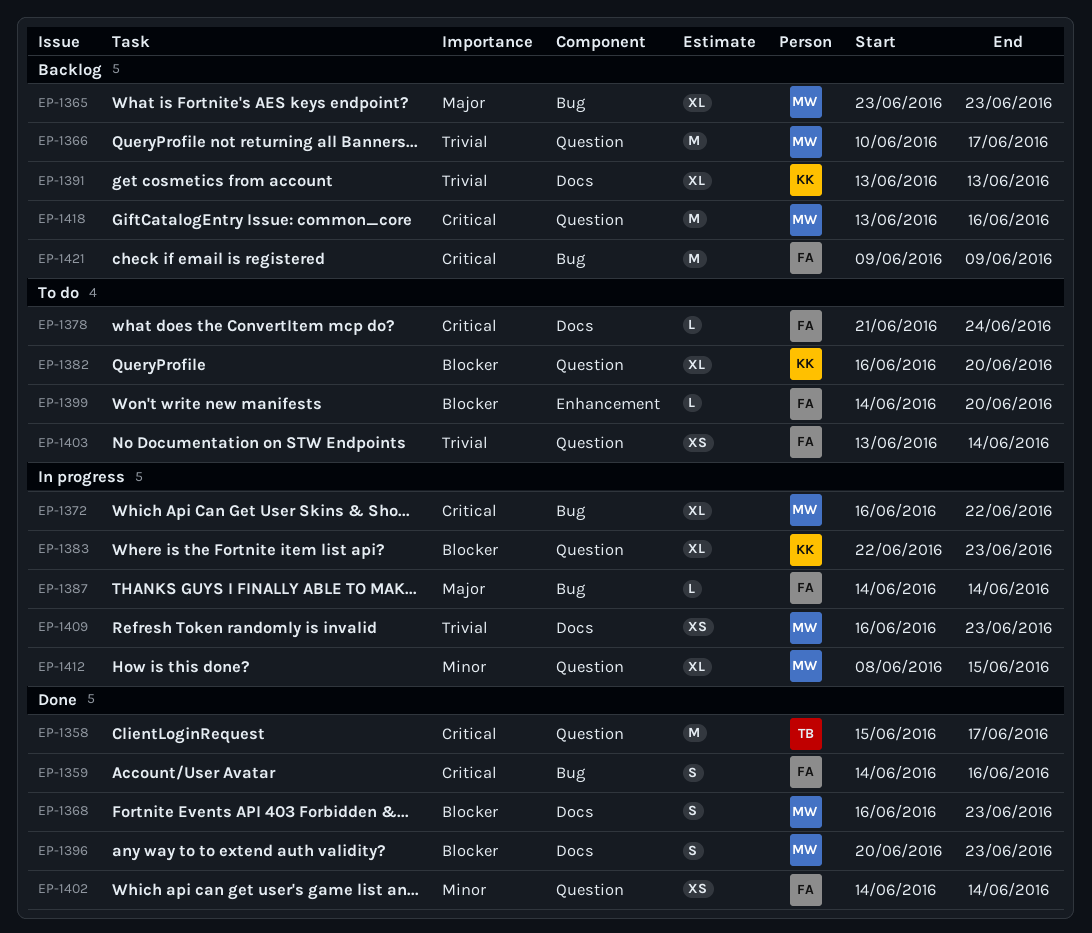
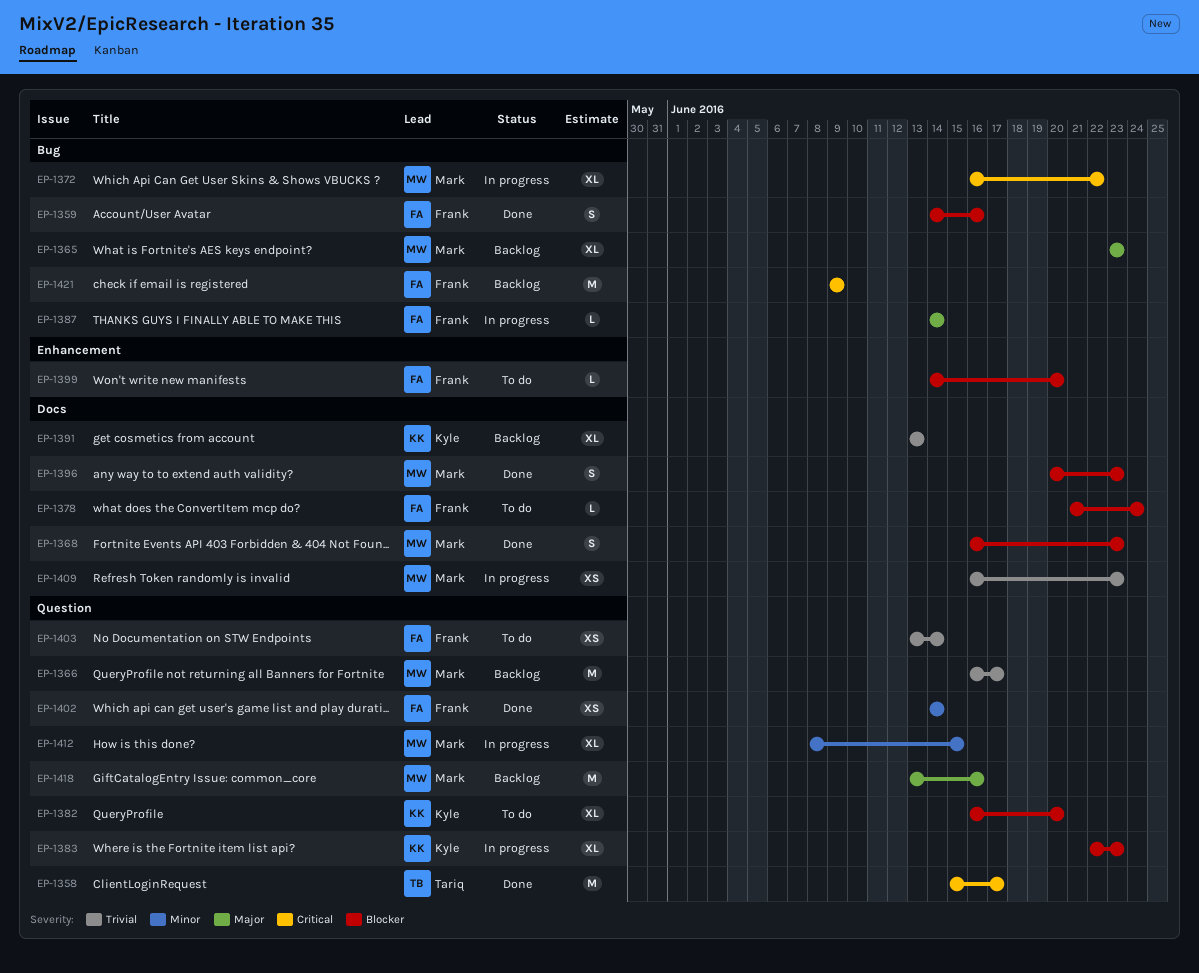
EP-1359, priority: Critical -> Blocker
EP-1366, start: Jun 10 -> Jun 16
EP-1378, priority: Critical -> Blocker
EP-1418, priority: Critical -> Major

